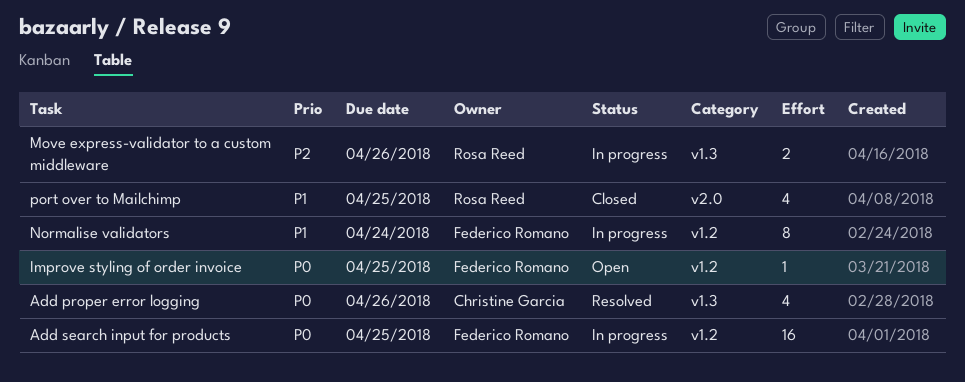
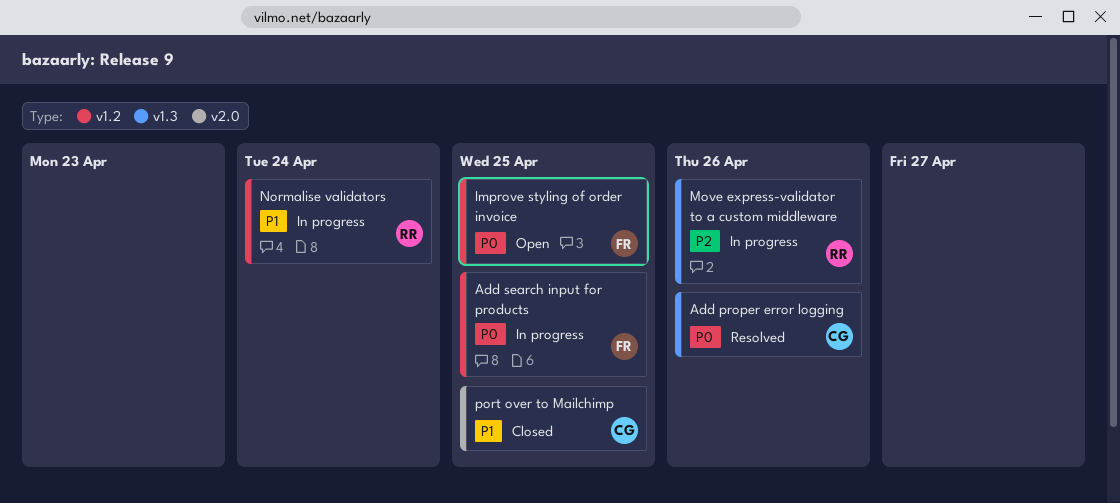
Normalise validators, owner: Federico Romano -> Rosa Reed
port over to Mailchimp, owner: Rosa Reed -> Christine Garcia

